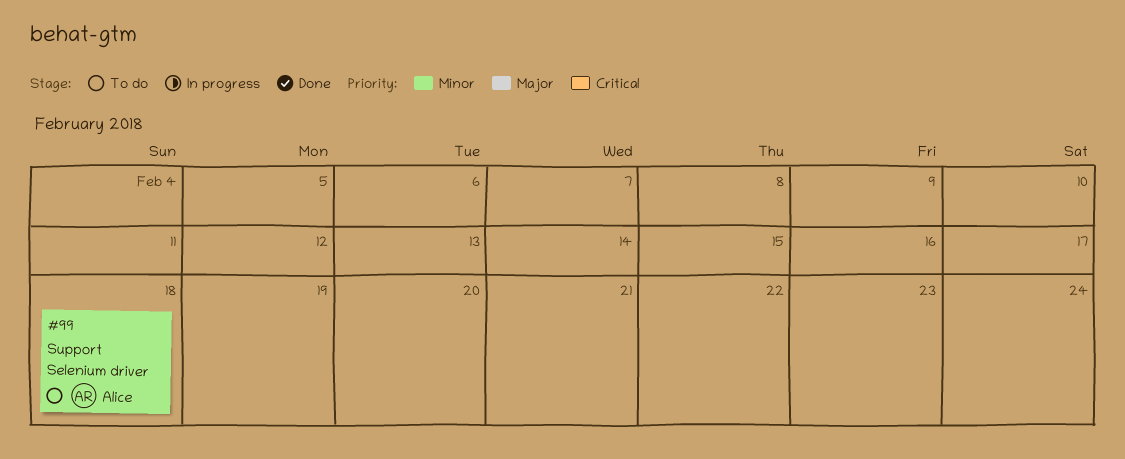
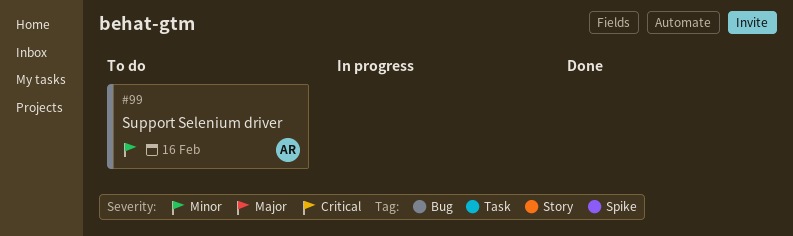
#99, due: Feb 18 -> Feb 16

